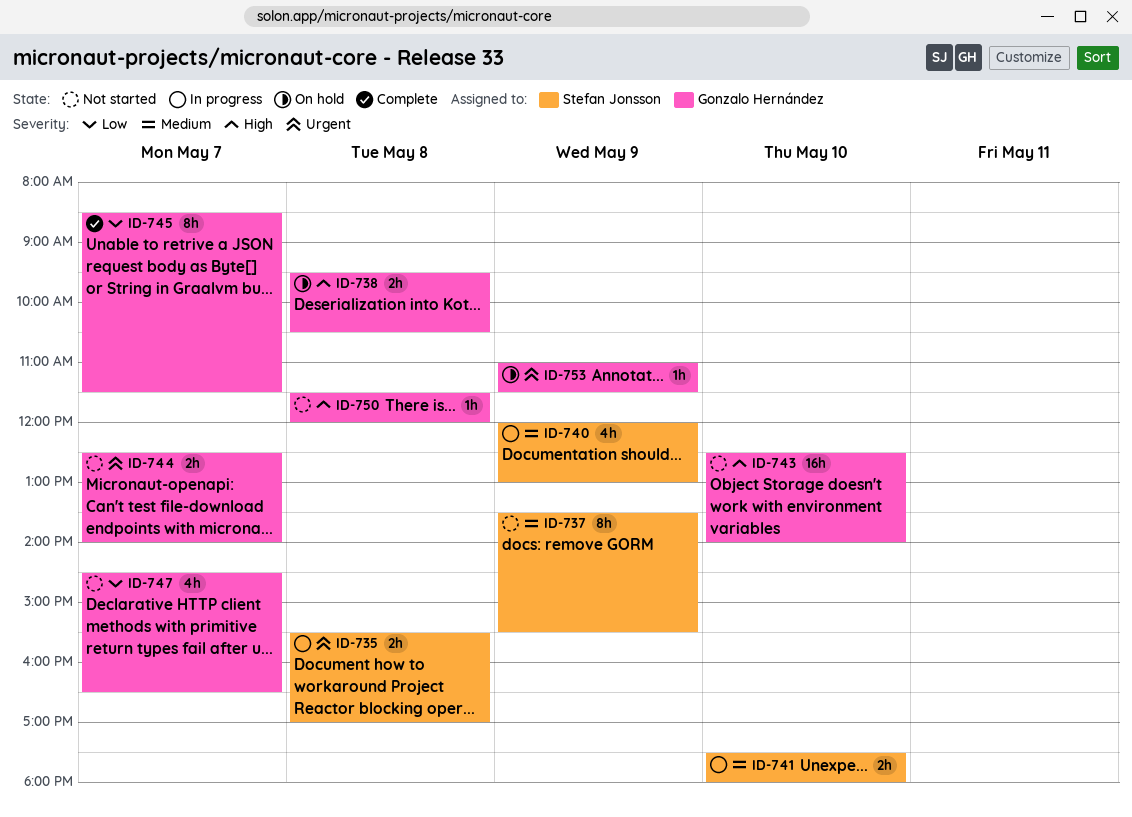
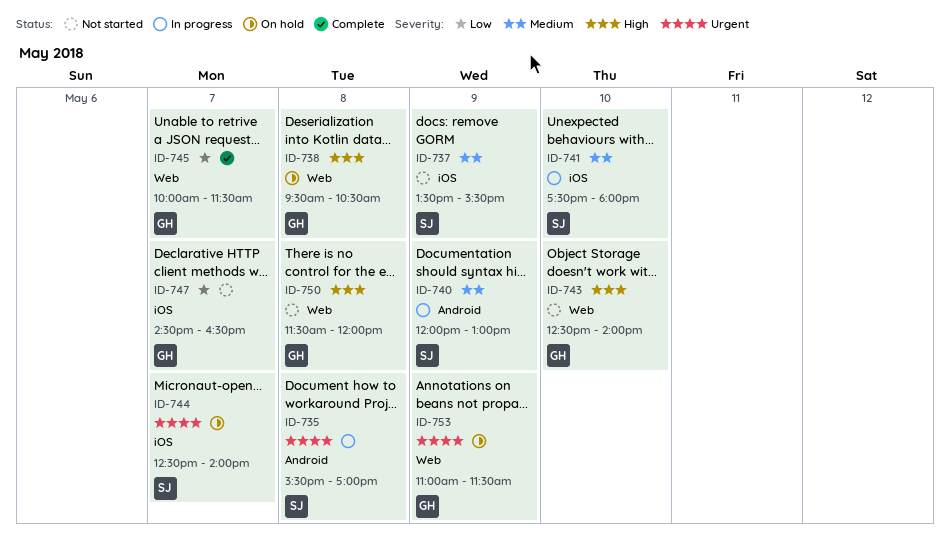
ID-744, status: Not started -> On hold
ID-744, owner: Gonzalo Hernández -> Stefan Jonsson
ID-745, begins: 08:30 -> 10:00

